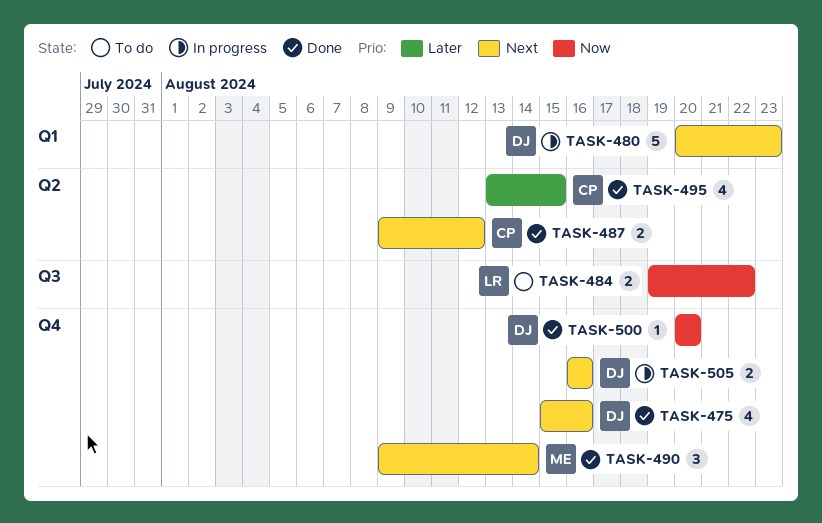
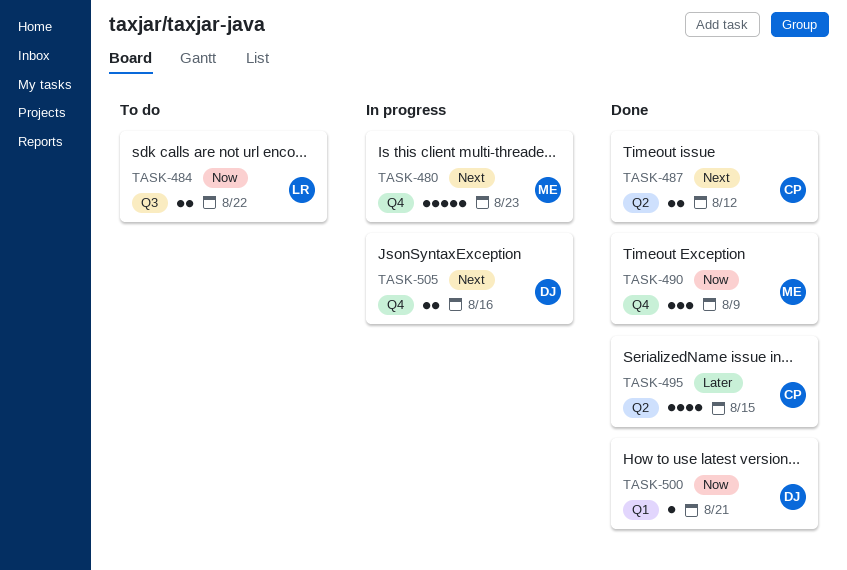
TASK-475: present -> none
TASK-480, owner: DJ -> ME
TASK-480, label: Q1 -> Q4
TASK-490, priority: Next -> Now
TASK-490, due: Aug 14 -> Aug 9
TASK-500, label: Q4 -> Q1
TASK-500, due: Aug 20 -> Aug 21

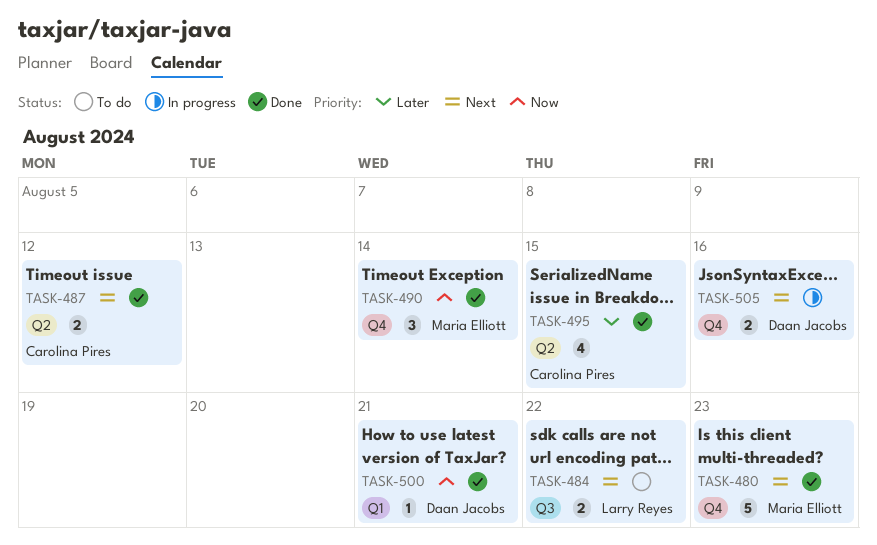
TASK-480, status: In progress -> Done
TASK-484, priority: Now -> Next
TASK-490, due: Aug 9 -> Aug 14

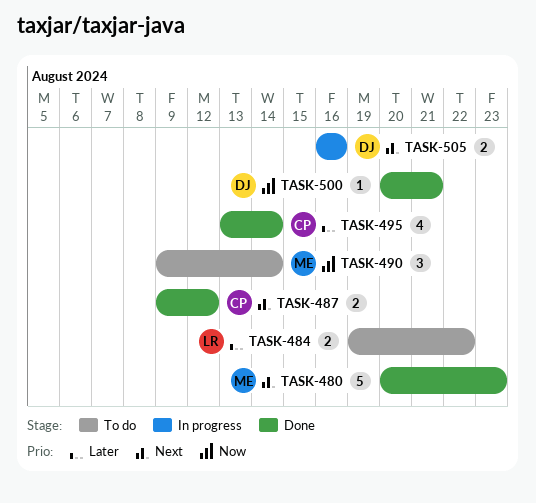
TASK-484, priority: Next -> Later
TASK-490, status: Done -> To do
TASK-495, due: Aug 15 -> Aug 14

